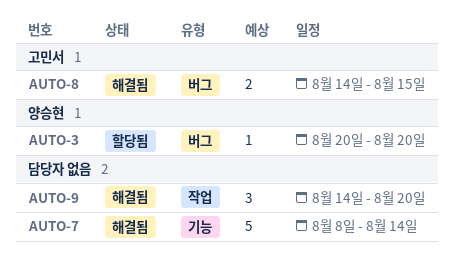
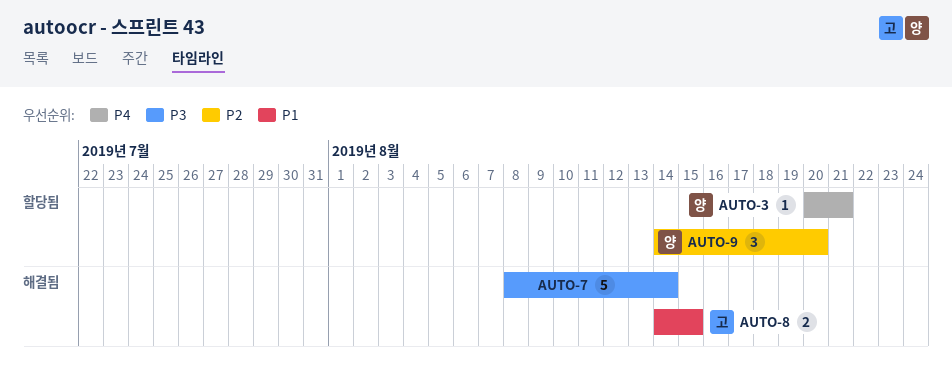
AUTO-3, due: Aug 20 -> Aug 21
AUTO-9, status: 해결됨 -> 할당됨
AUTO-9, owner: none -> 양승현

